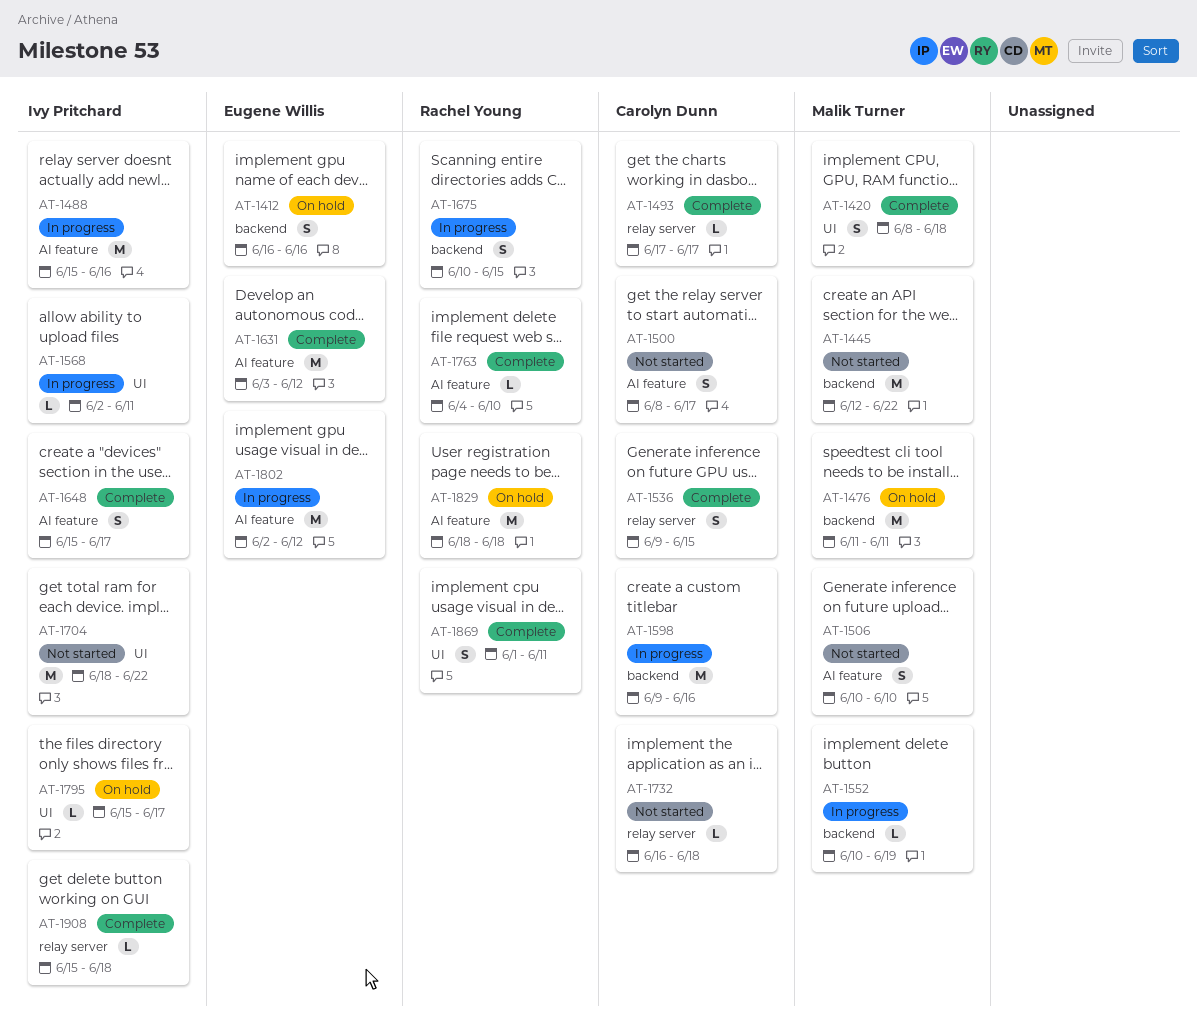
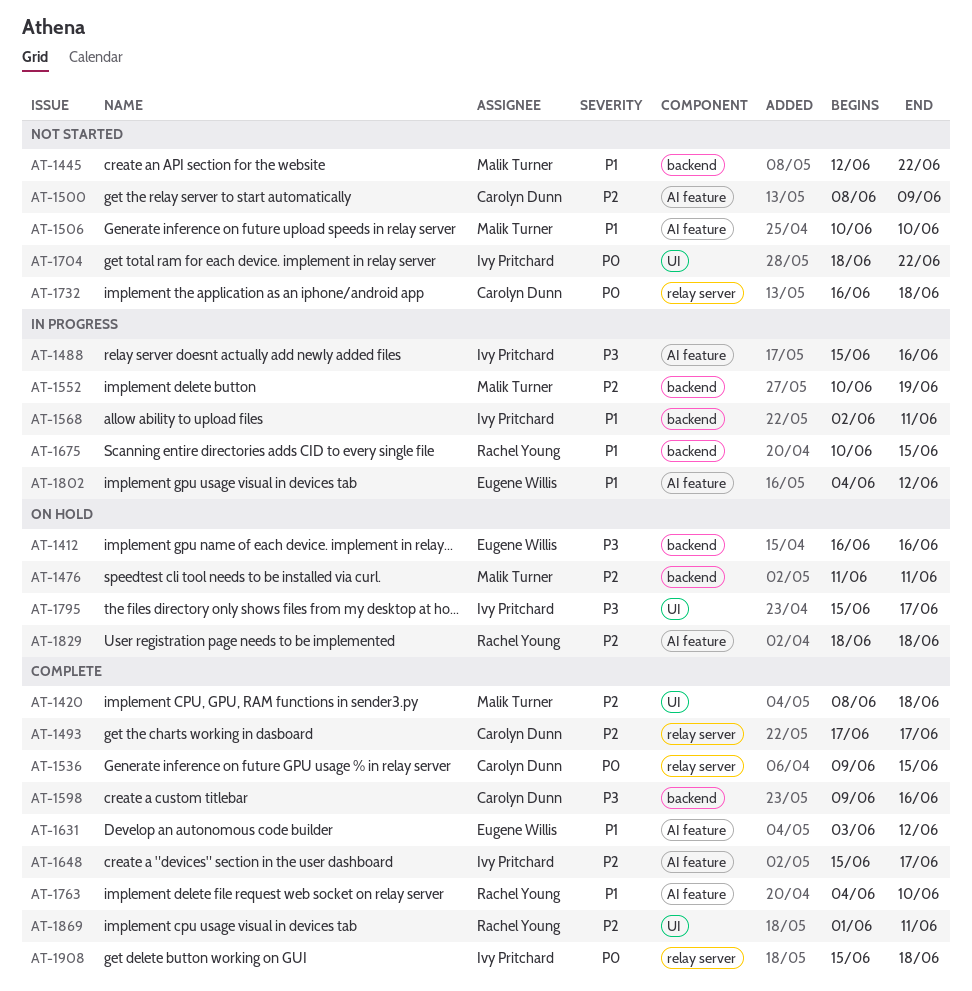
AT-1500, due: Jun 17 -> Jun 9
AT-1568, label: UI -> backend
AT-1598, status: In progress -> Complete
AT-1802, start: Jun 2 -> Jun 4

